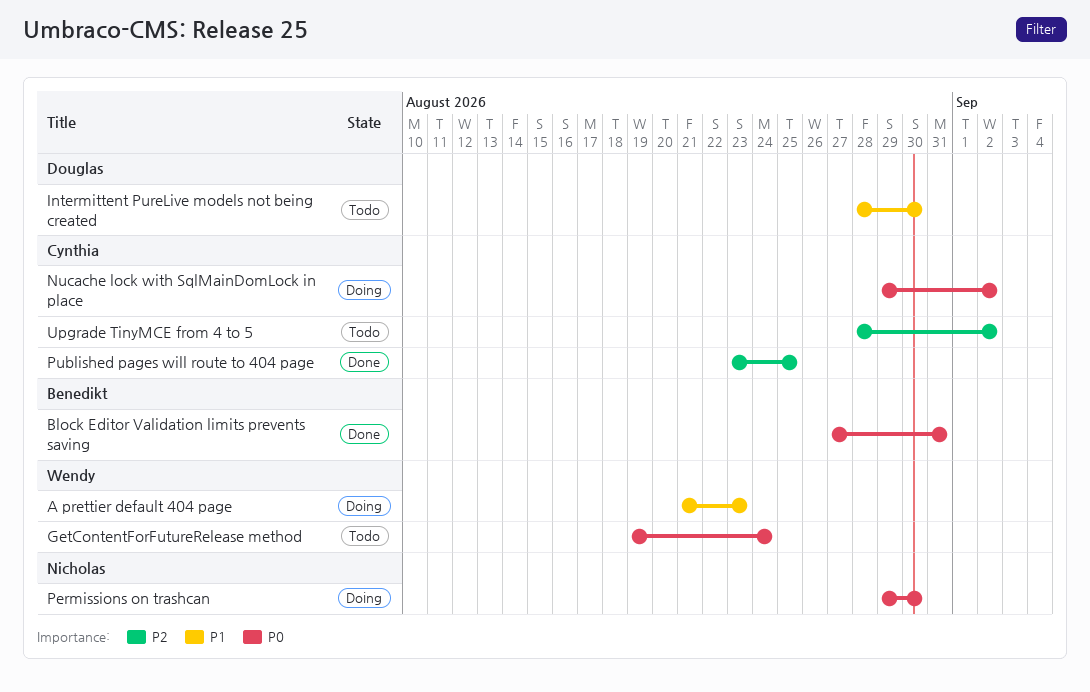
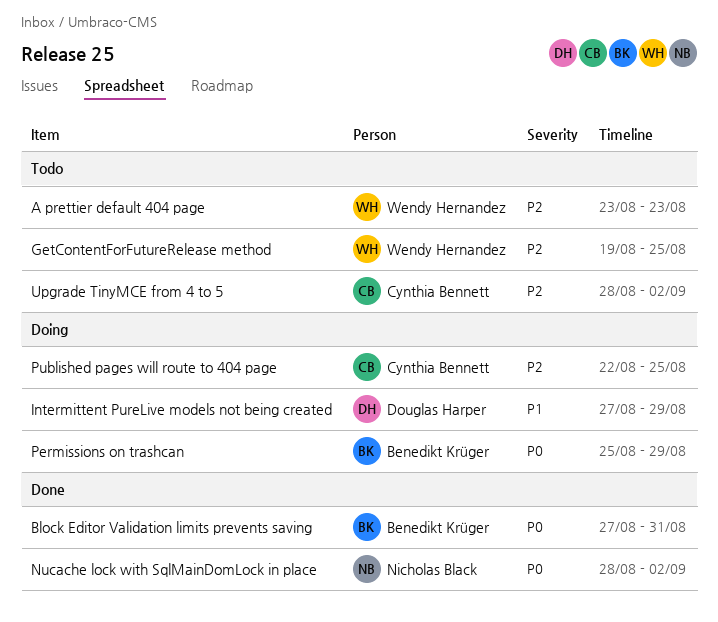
A prettier default 404 page, status: Doing -> Todo
A prettier default 404 page, priority: P1 -> P2
A prettier default 404 page, start: Aug 21 -> Aug 23
GetContentForFutureRelease method, priority: P0 -> P2
GetContentForFutureRelease method, due: Aug 24 -> Aug 25
Intermittent PureLive models not being created, status: Todo -> Doing
Intermittent PureLive models not being created, start: Aug 28 -> Aug 27
Intermittent PureLive models not being created, due: Aug 30 -> Aug 29
Nucache lock with SqlMainDomLock in place, status: Doing -> Done
Nucache lock with SqlMainDomLock in place, owner: Cynthia Bennett -> Nicholas Black
Nucache lock with SqlMainDomLock in place, start: Aug 29 -> Aug 28
Permissions on trashcan, owner: Nicholas Black -> Benedikt Krüger
Permissions on trashcan, start: Aug 29 -> Aug 25
Permissions on trashcan, due: Aug 30 -> Aug 29
Published pages will route to 404 page, status: Done -> Doing
Published pages will route to 404 page, start: Aug 23 -> Aug 22

